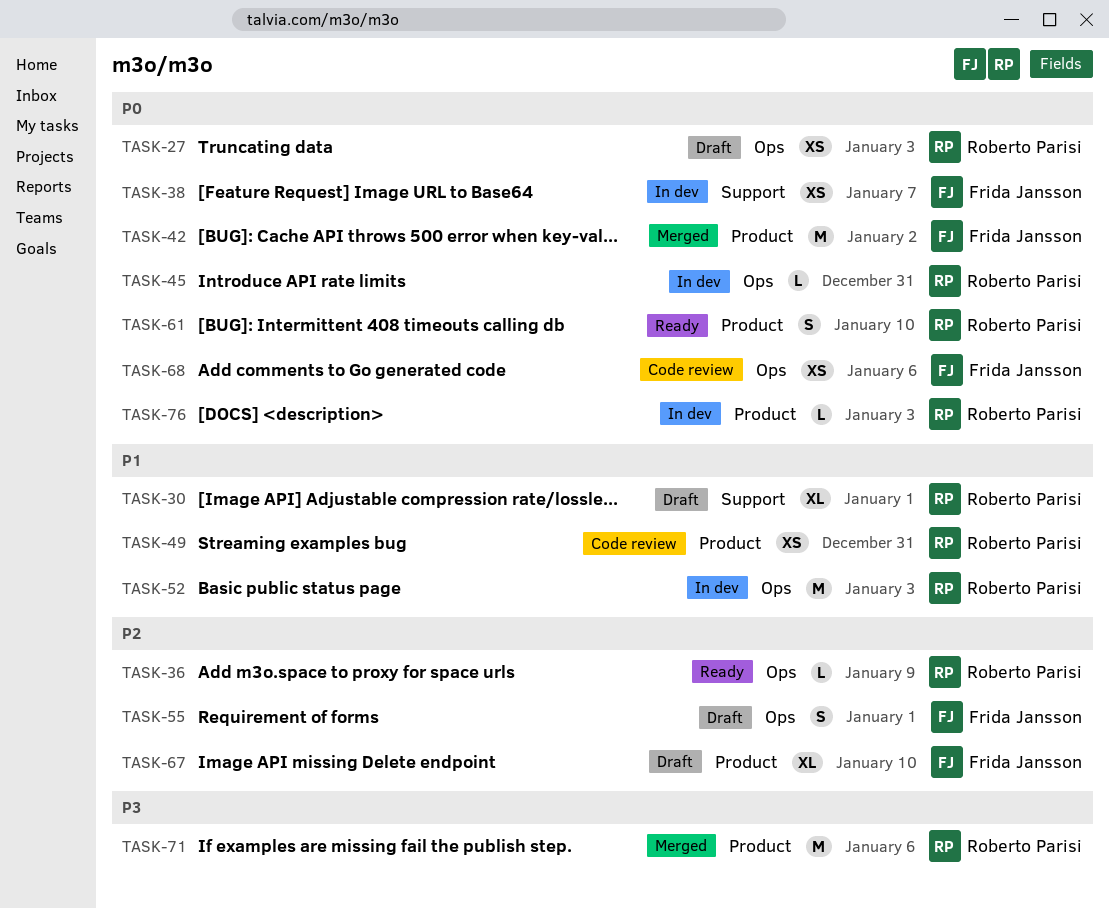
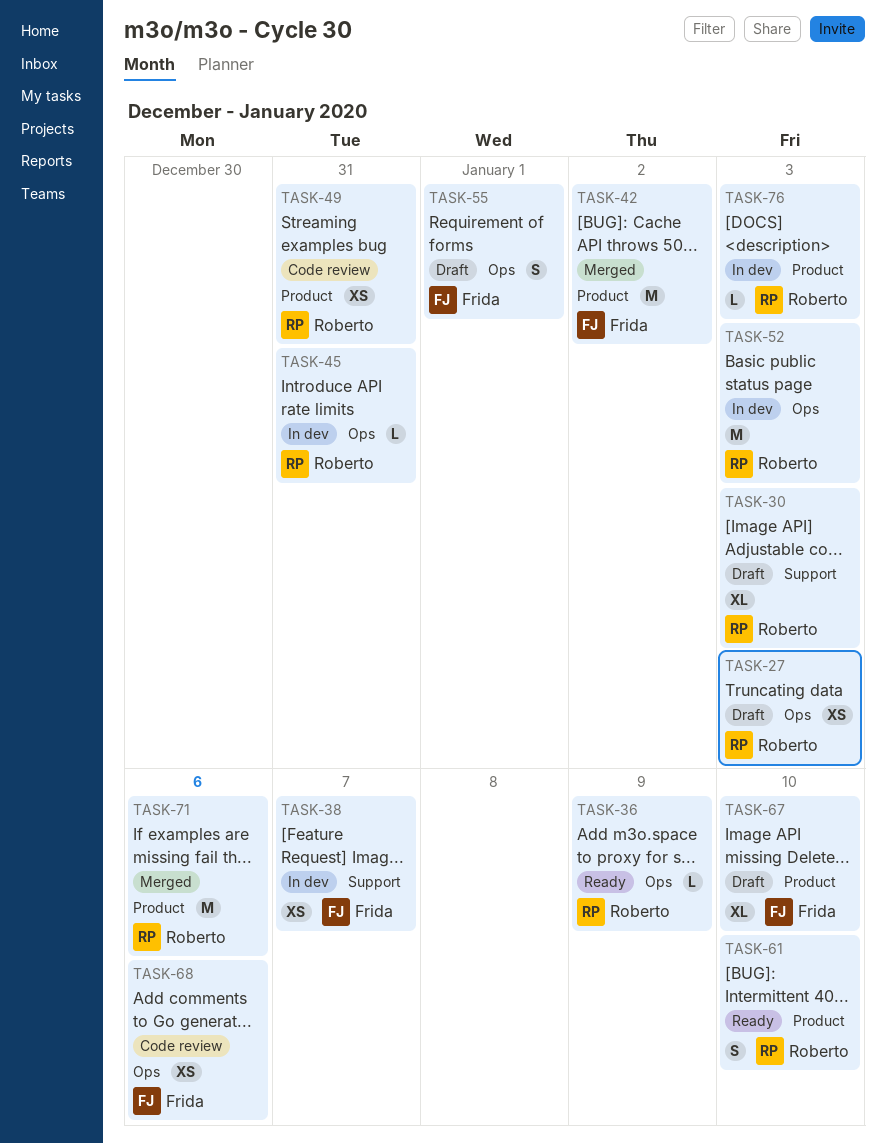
TASK-30, due: Jan 1 -> Jan 3

